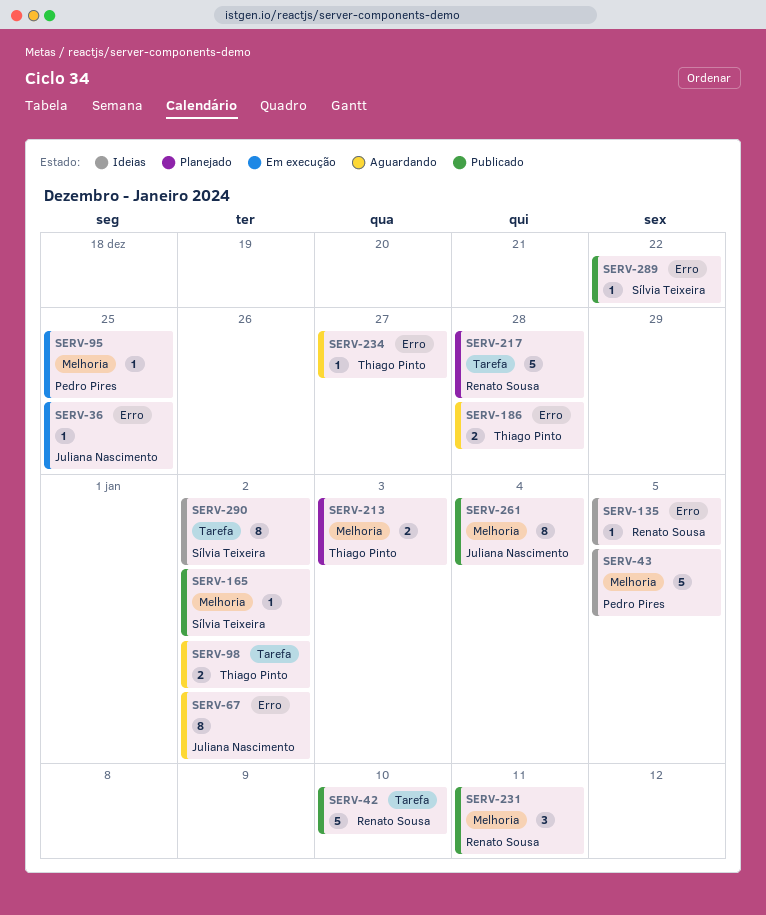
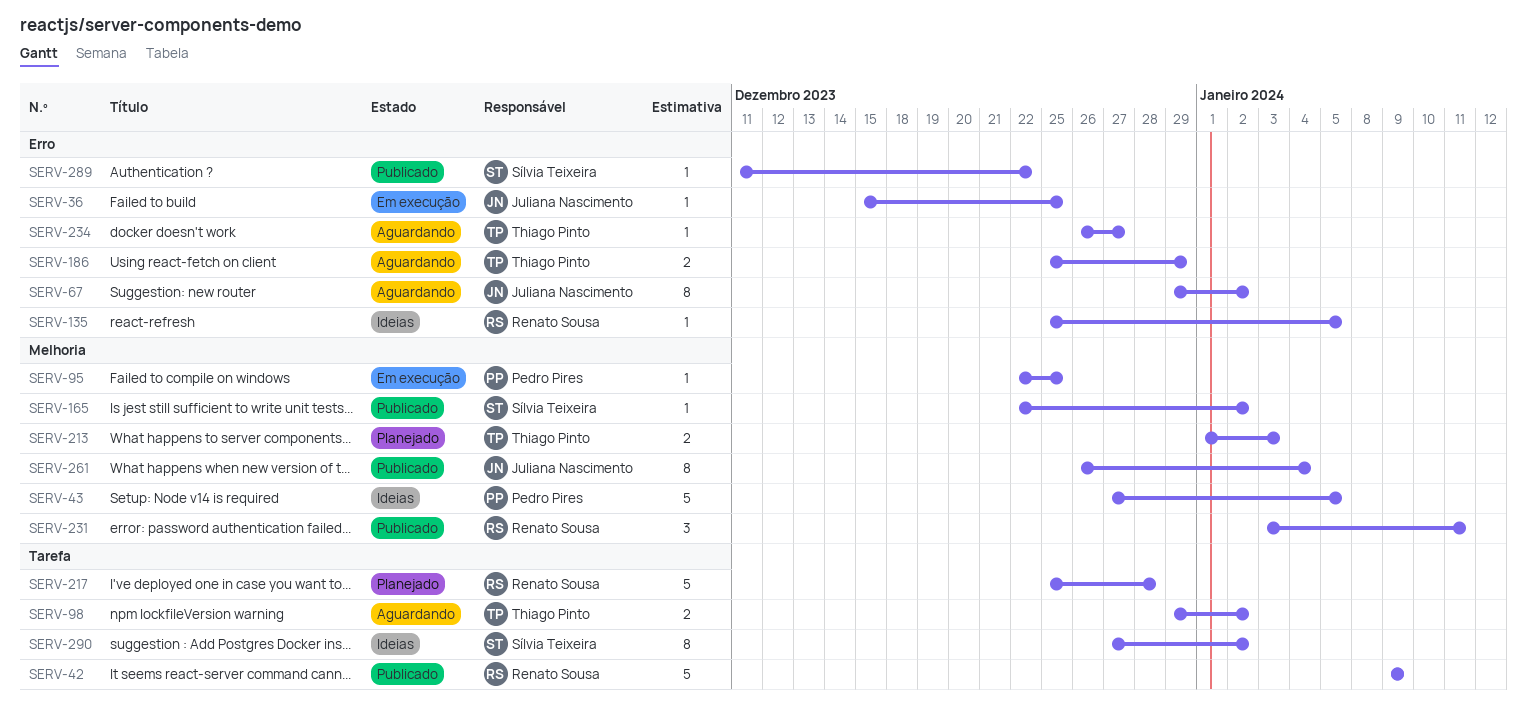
SERV-42, due: Jan 10 -> Jan 9
SERV-186, due: Dec 28 -> Dec 29

